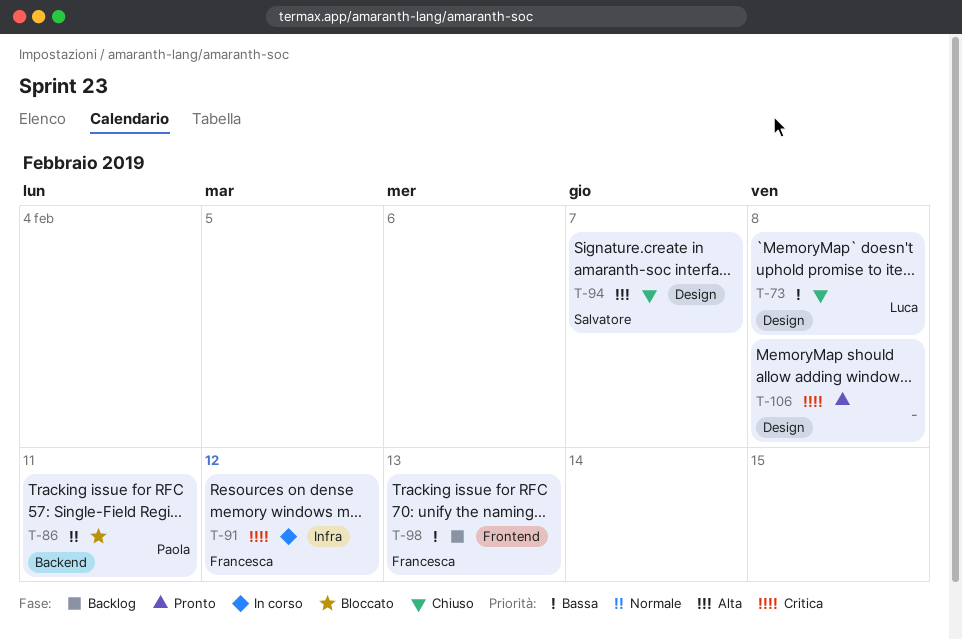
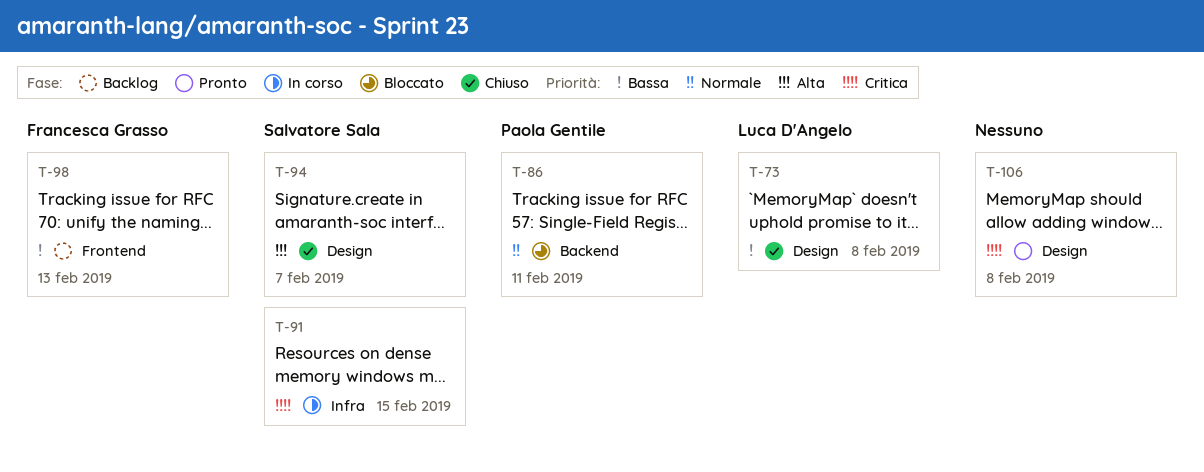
T-91, owner: Francesca Grasso -> Salvatore Sala
T-91, due: Feb 12 -> Feb 15

